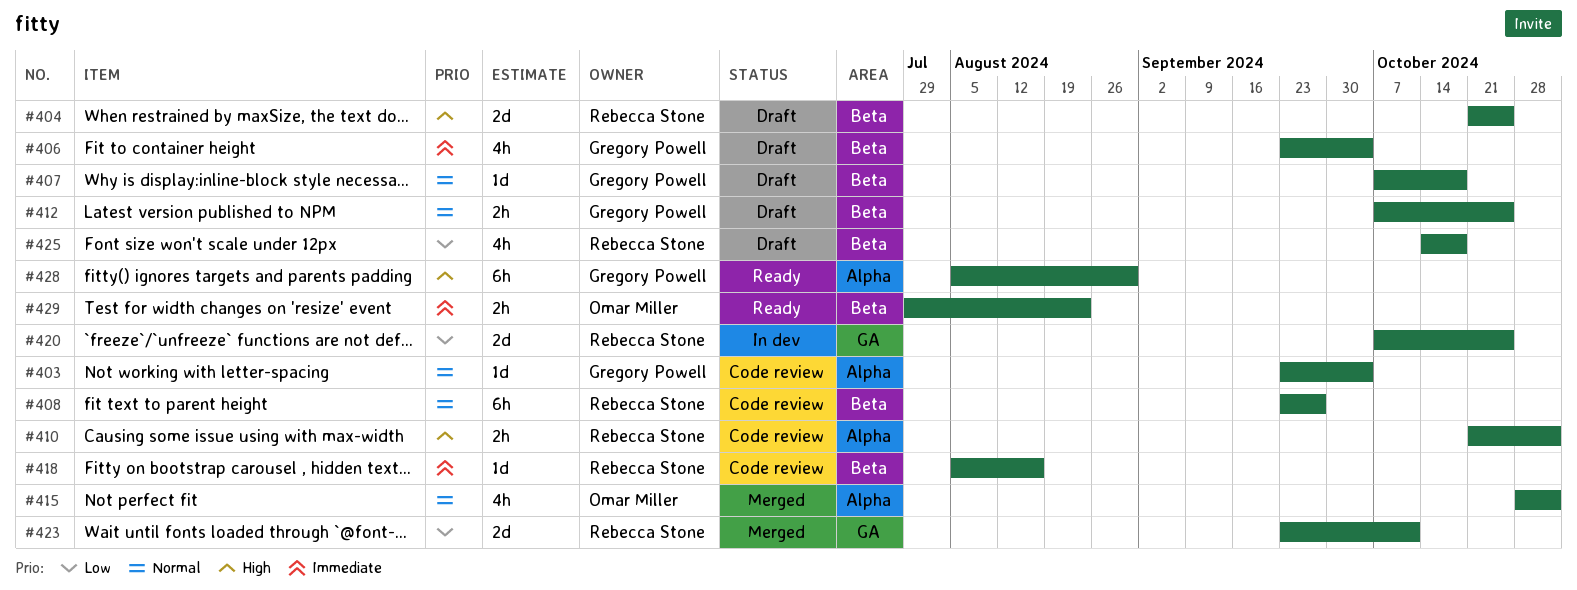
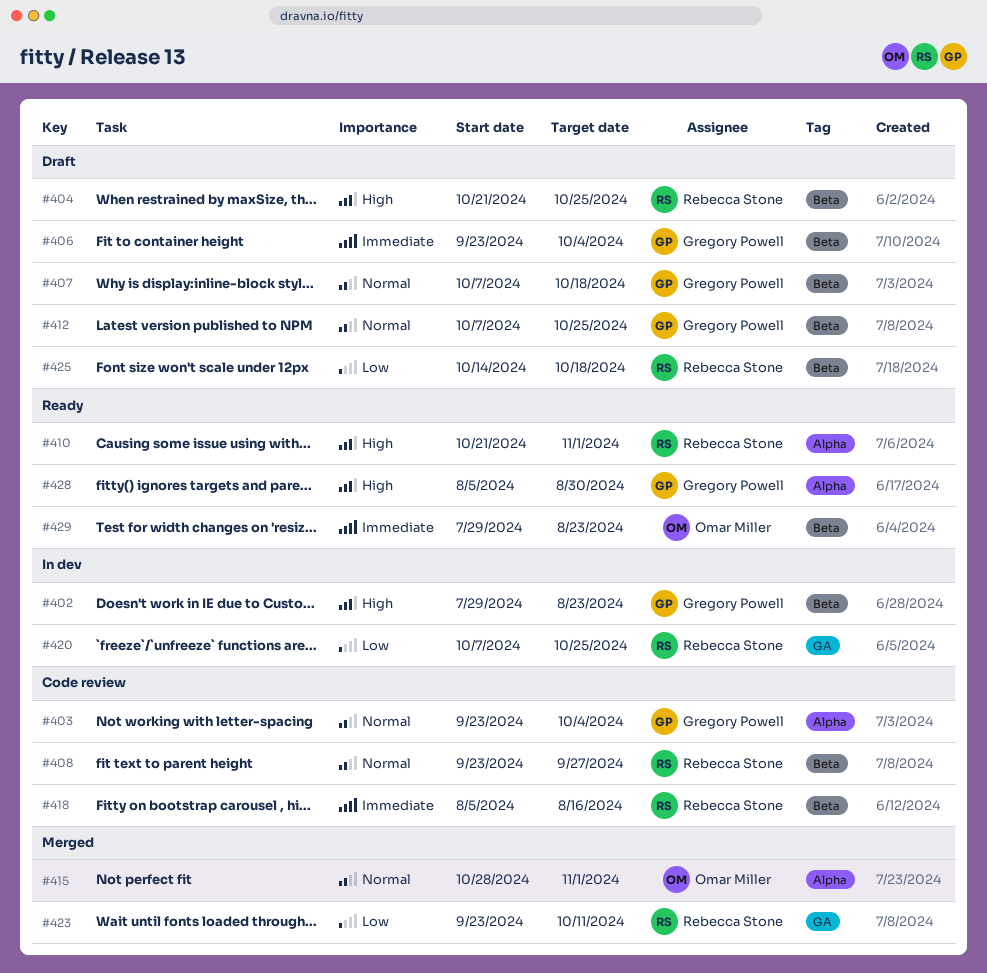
#402: none -> present
#410, status: Code review -> Ready

